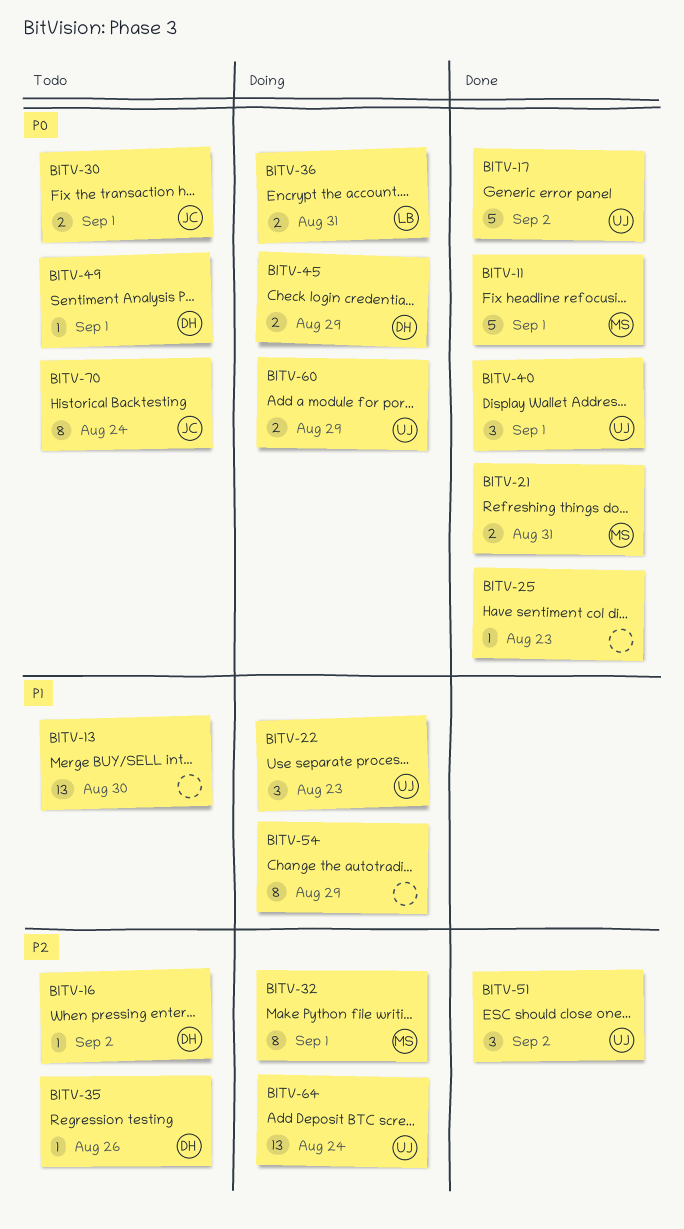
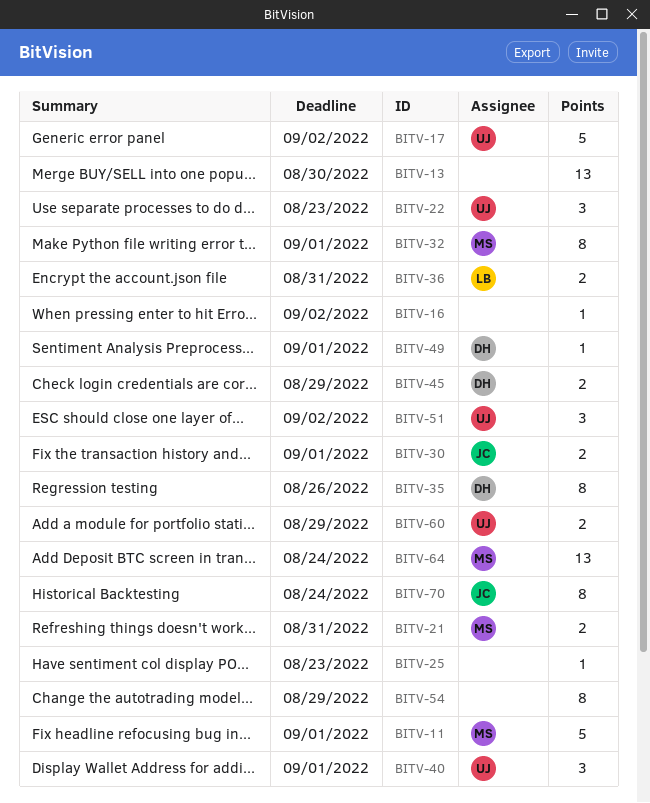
BITV-16, owner: DH -> none
BITV-35, estimate: 1 -> 8
BITV-64, owner: UJ -> MS

